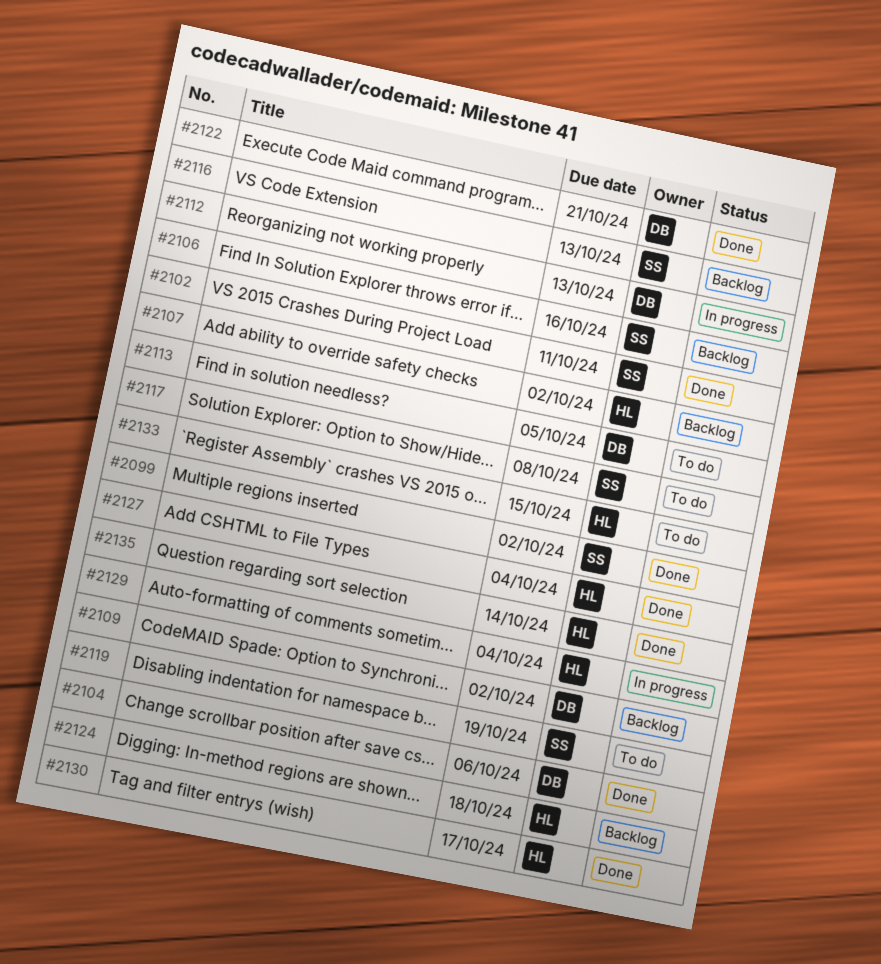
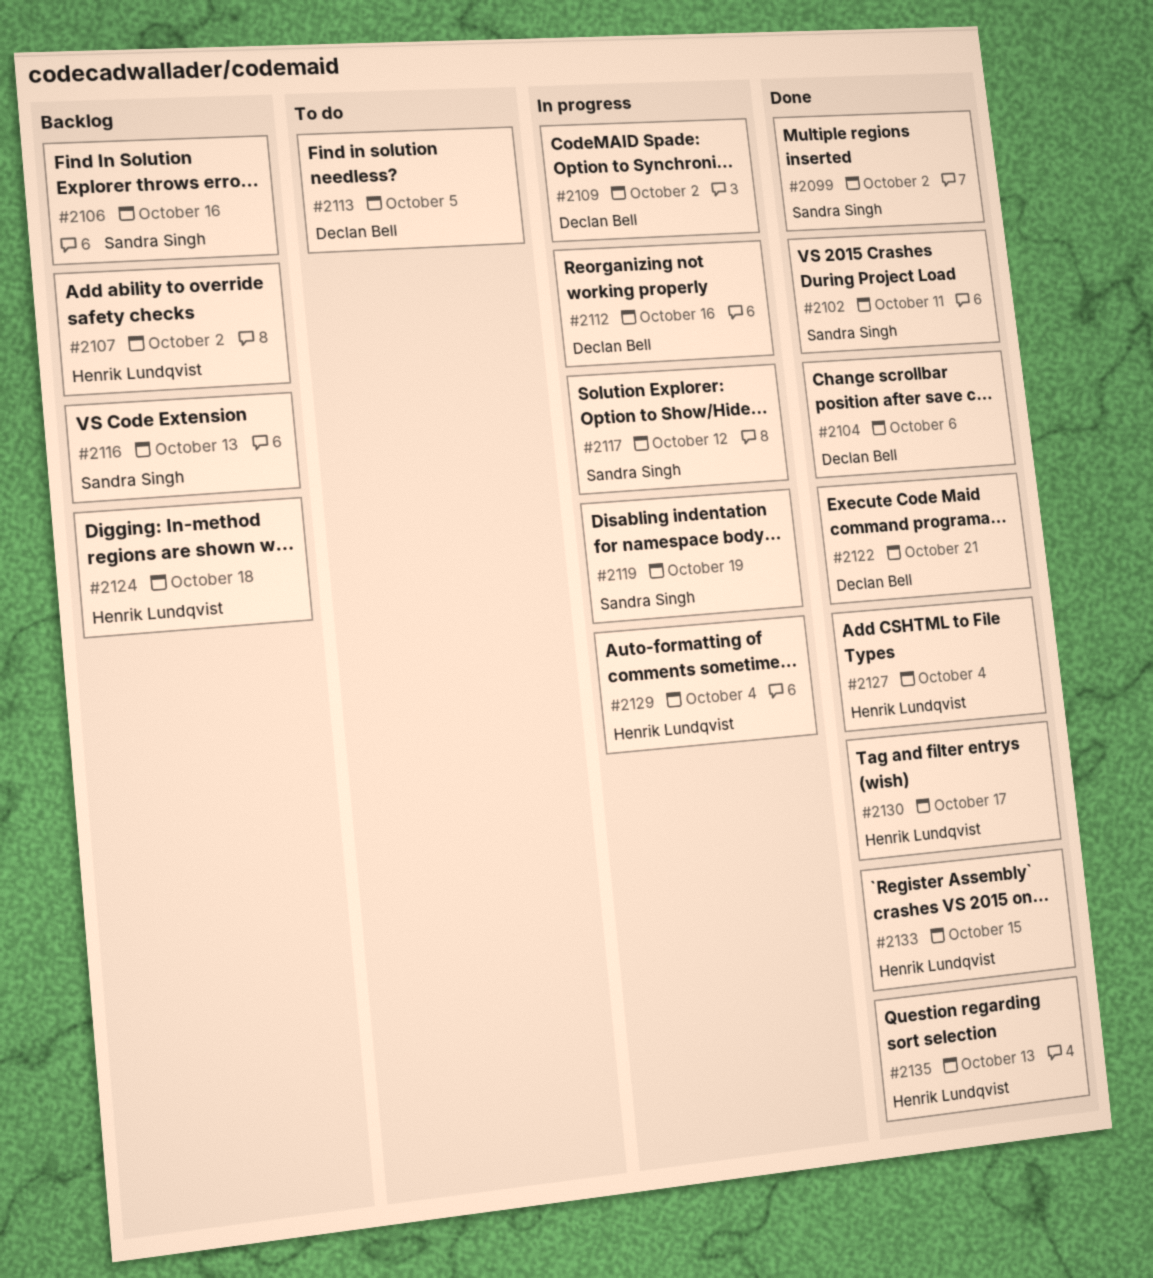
#2109, status: Backlog -> In progress
#2112, due: Oct 13 -> Oct 16
#2117, status: To do -> In progress
#2117, due: Oct 8 -> Oct 12
#2119, status: To do -> In progress
#2133, status: To do -> Done
#2135, due: Oct 14 -> Oct 13

